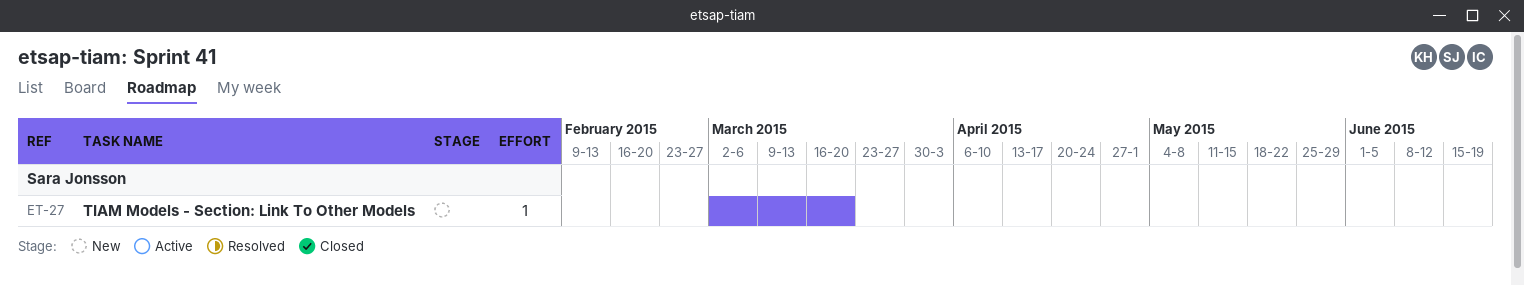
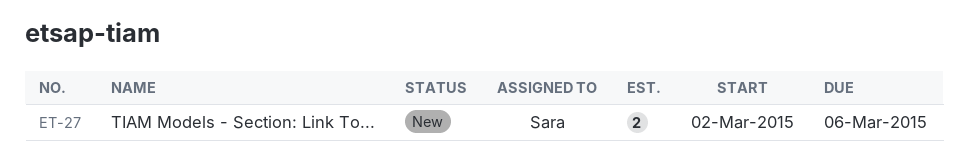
ET-27, estimate: 1 -> 2
ET-27, due: Mar 20 -> Mar 6

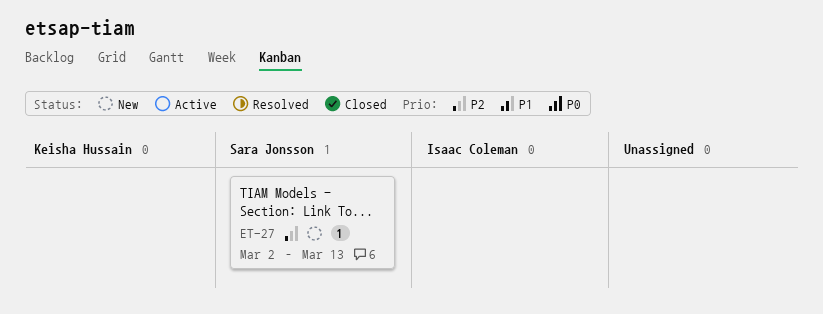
ET-27, estimate: 2 -> 1
ET-27, due: Mar 6 -> Mar 13

